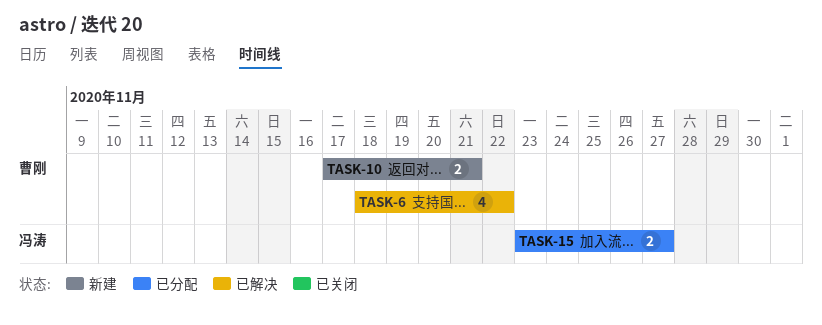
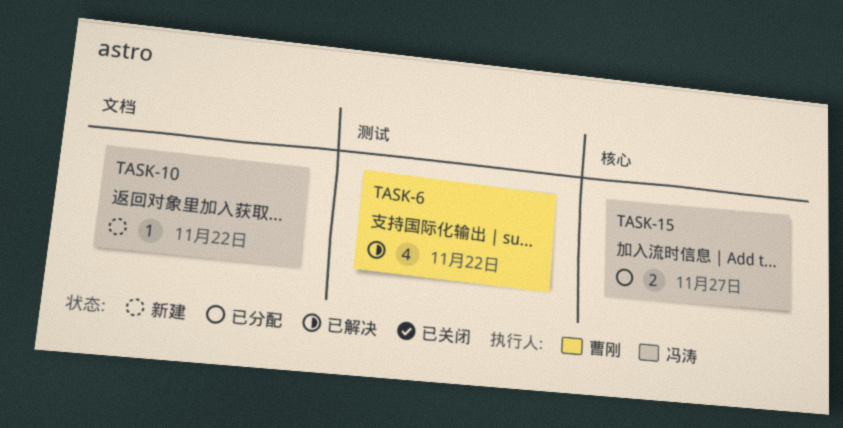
TASK-10, owner: 曹刚 -> 冯涛
TASK-10, estimate: 2 -> 1
TASK-10, due: Nov 21 -> Nov 22

